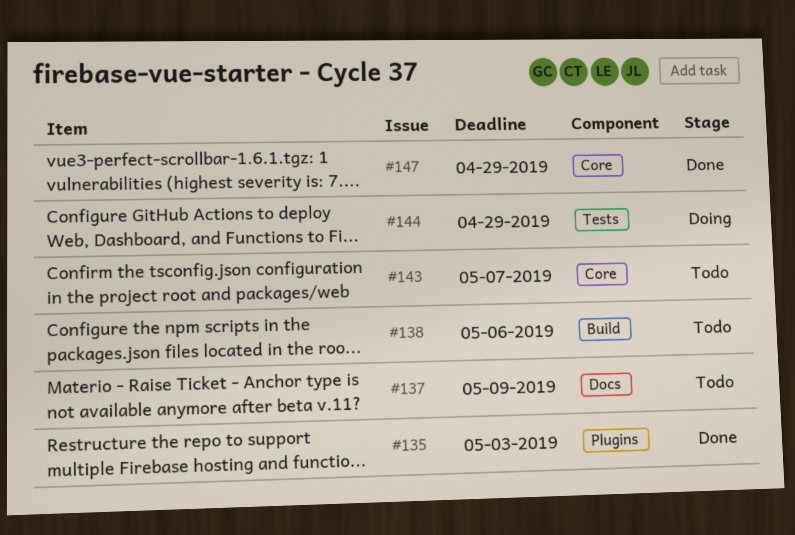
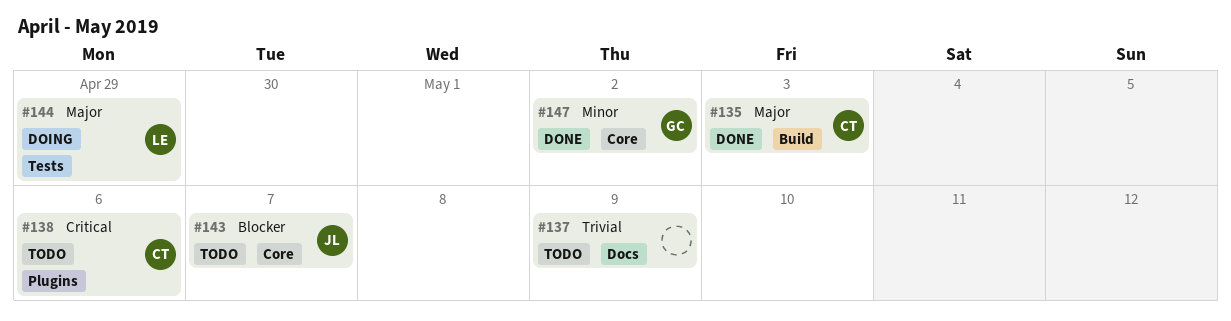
#135, label: Plugins -> Build
#138, label: Build -> Plugins
#147, due: Apr 29 -> May 2

